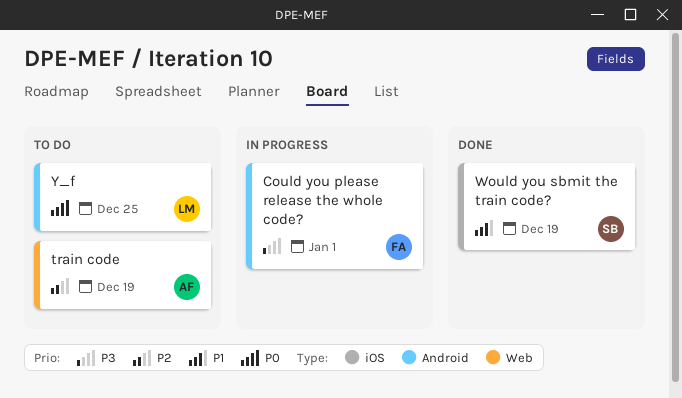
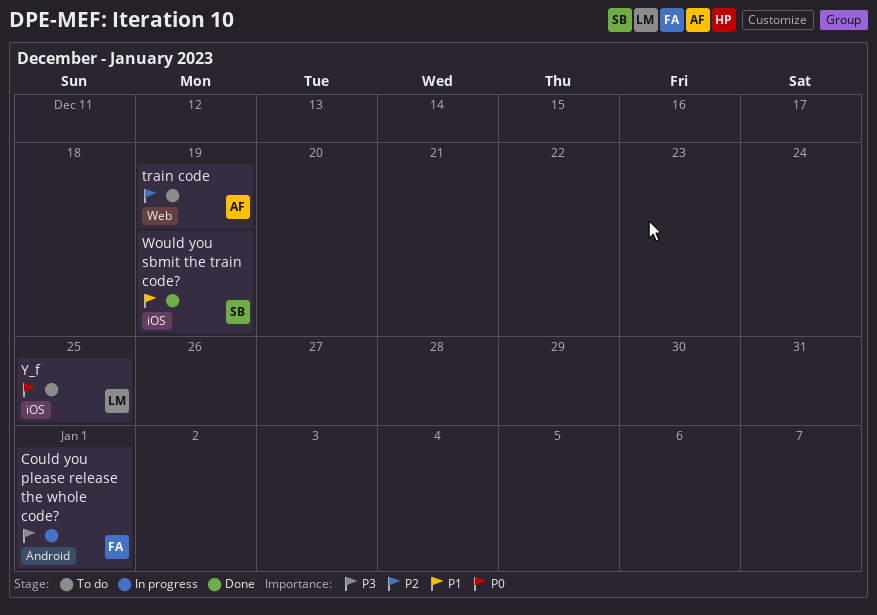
Y_f, label: Android -> iOS

